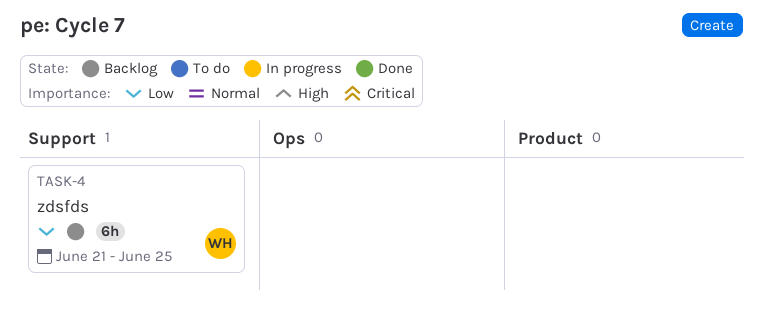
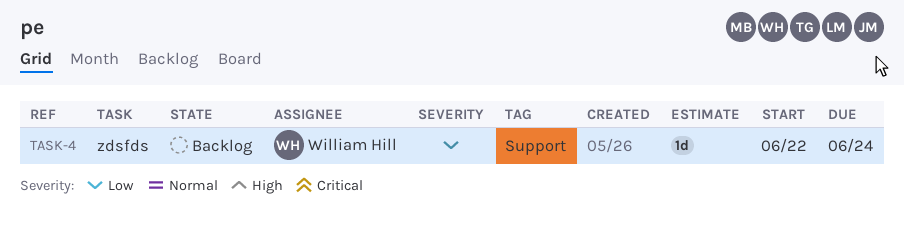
TASK-4, estimate: 6h -> 1d
TASK-4, start: Jun 21 -> Jun 22
TASK-4, due: Jun 25 -> Jun 24

